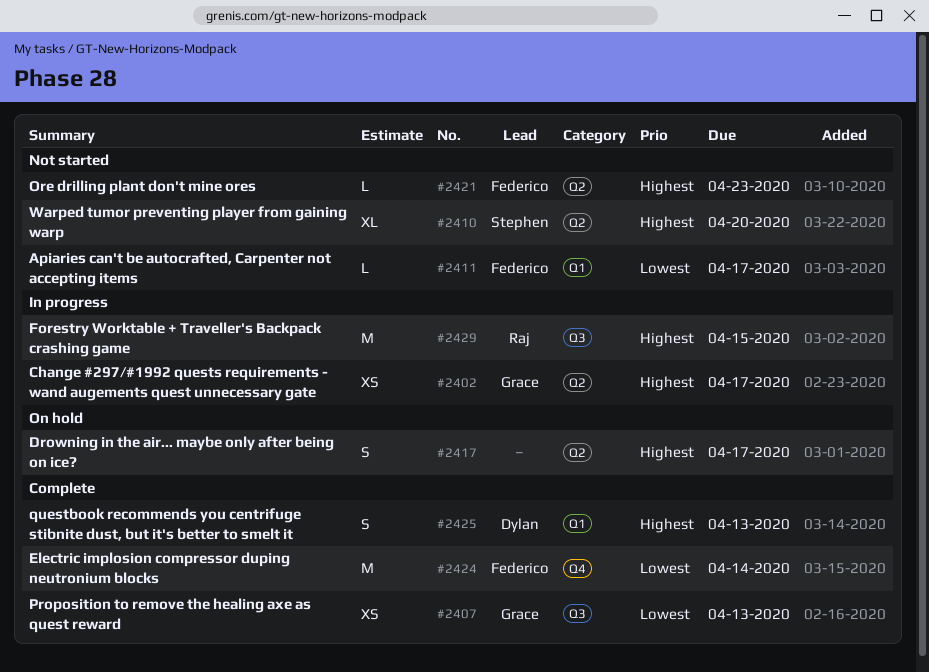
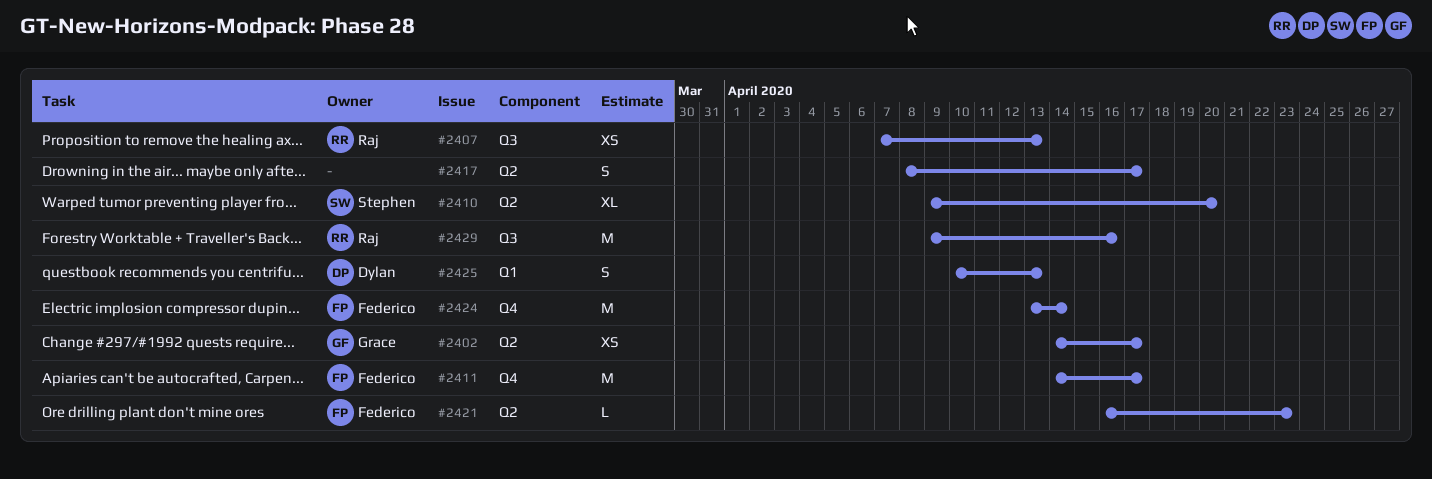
#2407, owner: Grace -> Raj
#2411, label: Q1 -> Q4
#2411, estimate: L -> M
#2429, due: Apr 15 -> Apr 16

